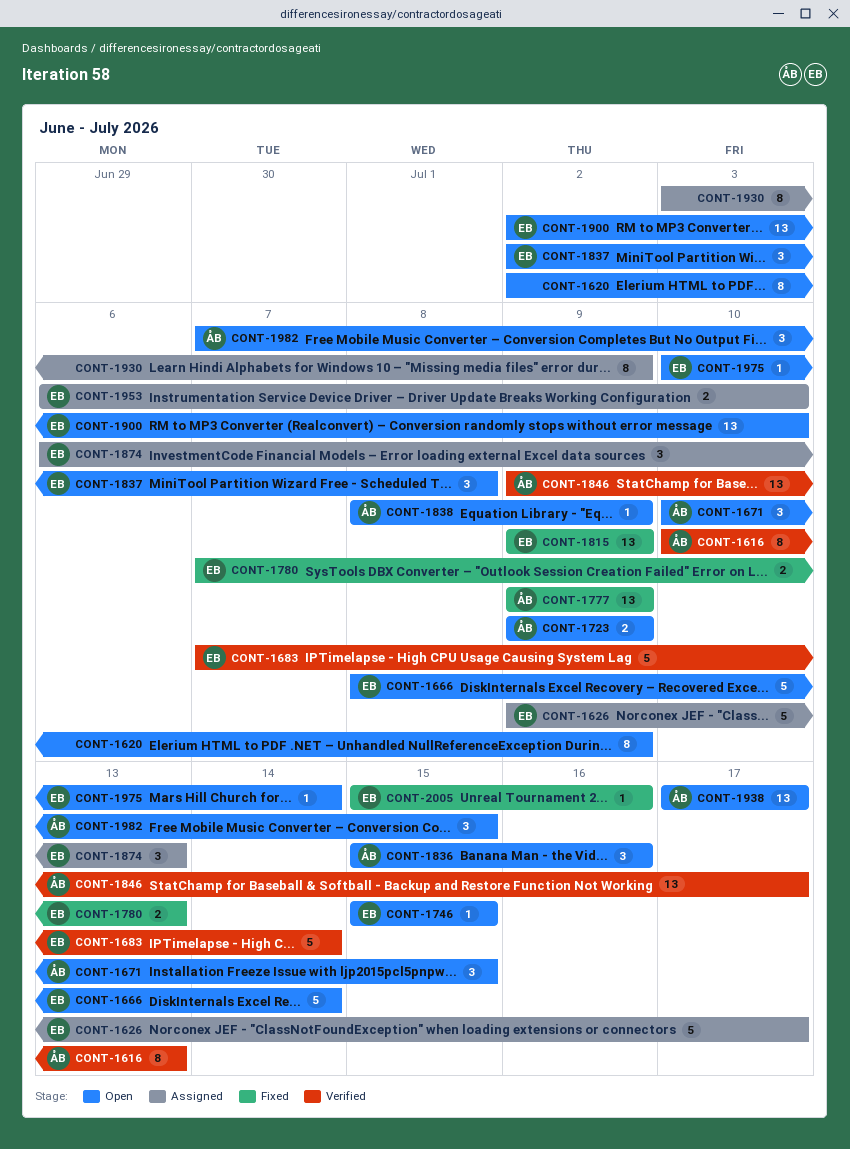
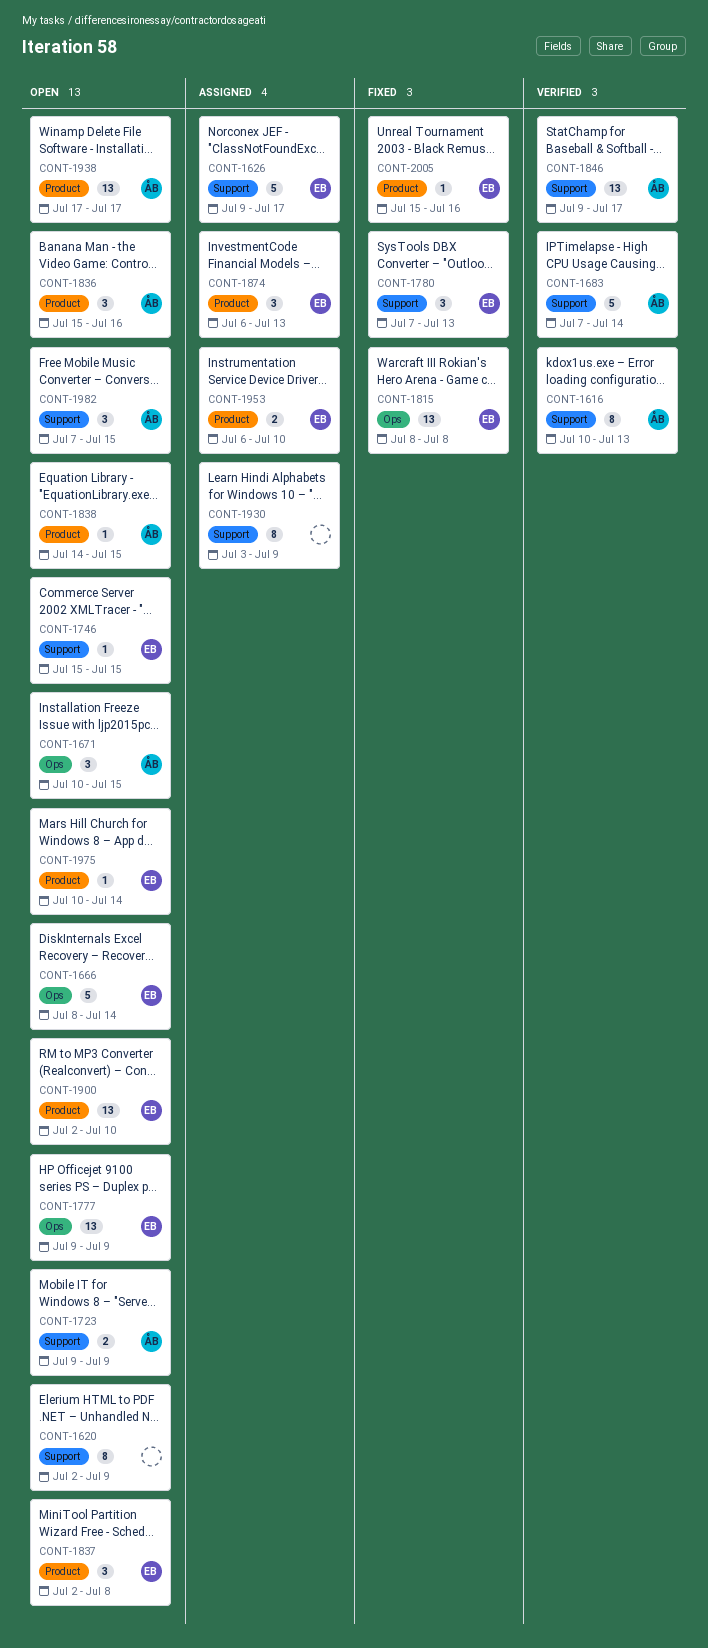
CONT-1683, owner: EB -> ÅB
CONT-1777, status: Fixed -> Open
CONT-1777, owner: ÅB -> EB
CONT-1780, estimate: 2 -> 3
CONT-1815, start: Jul 9 -> Jul 8
CONT-1815, due: Jul 9 -> Jul 8
CONT-1838, start: Jul 8 -> Jul 14
CONT-1838, due: Jul 9 -> Jul 15

